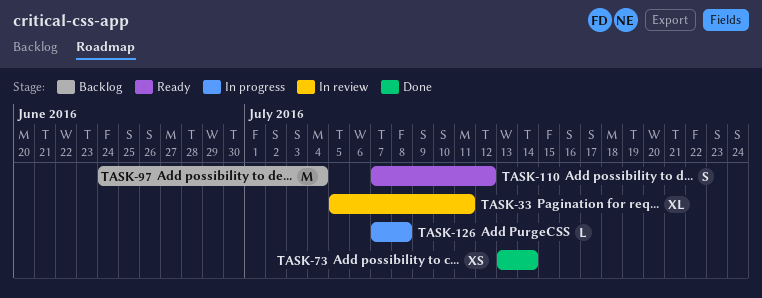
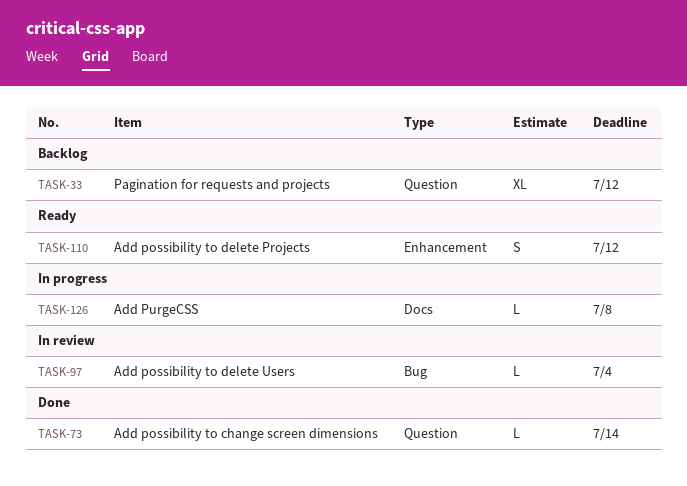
TASK-33, status: In review -> Backlog
TASK-33, due: Jul 11 -> Jul 12
TASK-73, estimate: XS -> L
TASK-97, status: Backlog -> In review
TASK-97, estimate: M -> L

